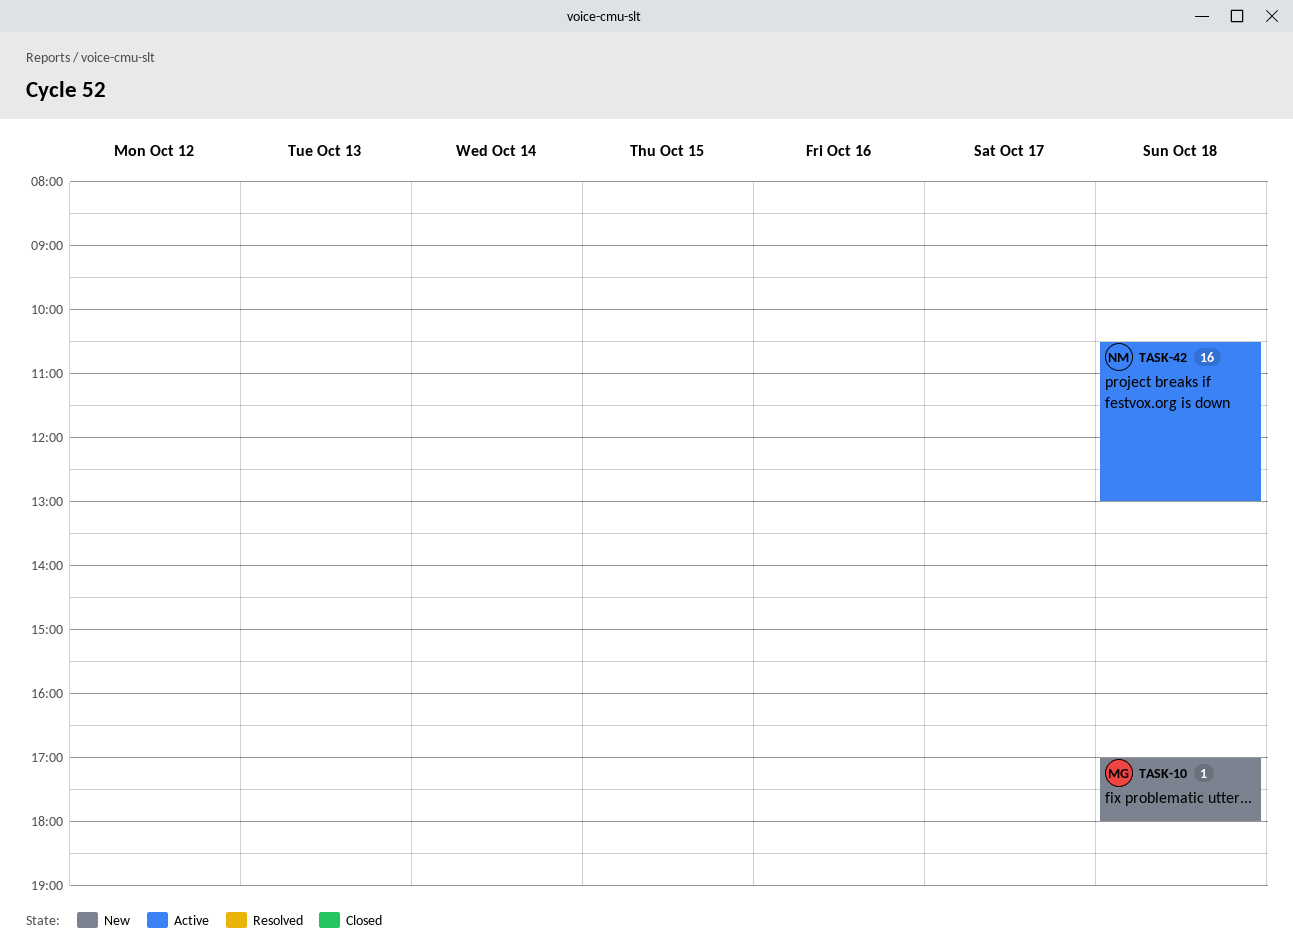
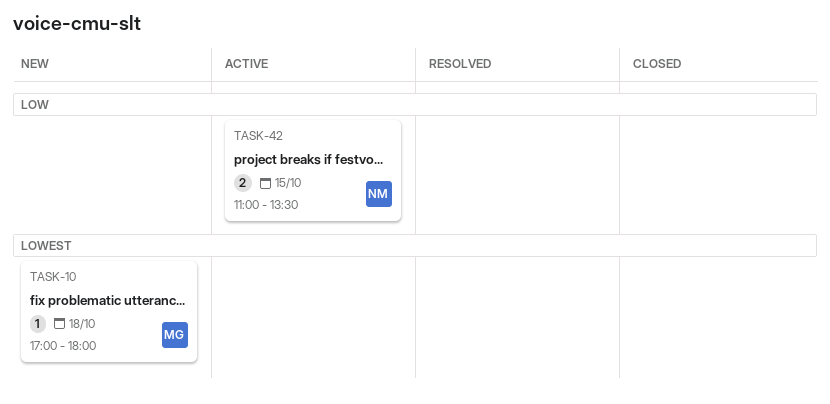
TASK-42, estimate: 16 -> 2
TASK-42, day: Oct 18 -> Oct 15
TASK-42, begins: 10:30 -> 11:00
TASK-42, ends: 13:00 -> 13:30

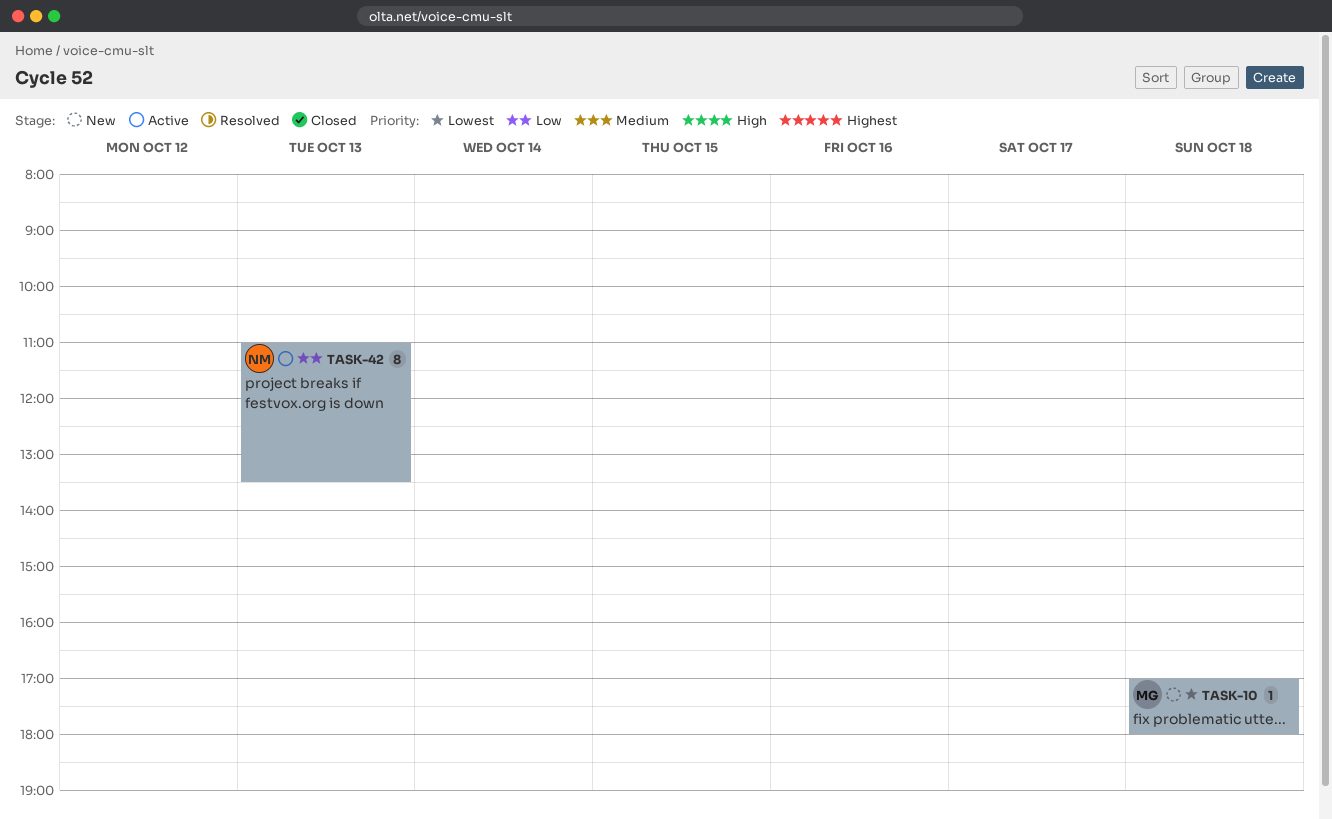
TASK-42, estimate: 2 -> 8
TASK-42, day: Oct 15 -> Oct 13

